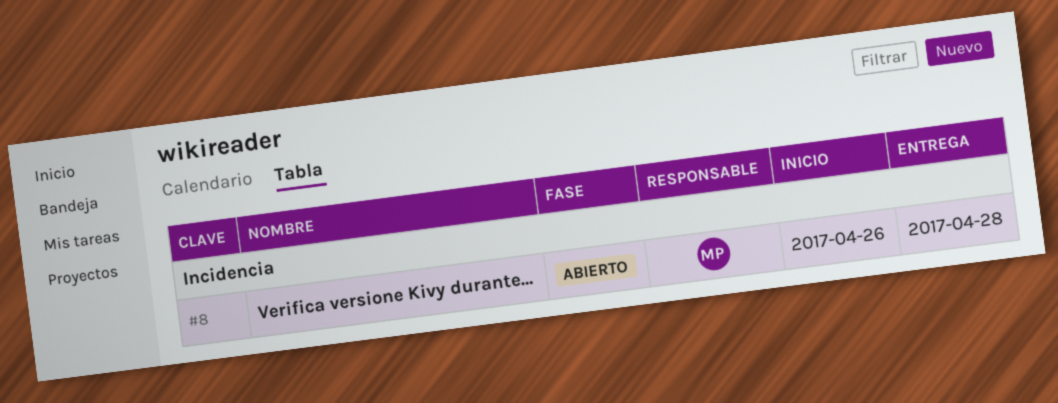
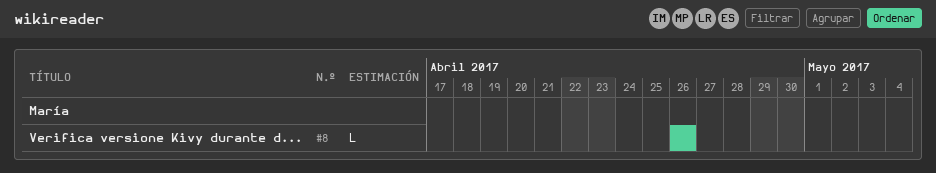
#8, due: Apr 28 -> Apr 26

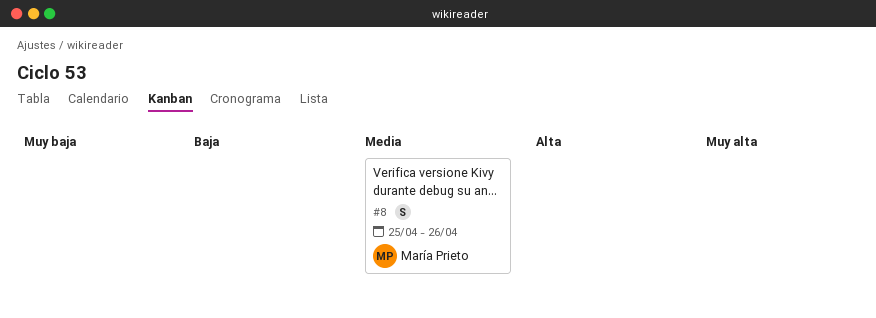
#8, estimate: L -> S
#8, start: Apr 26 -> Apr 25

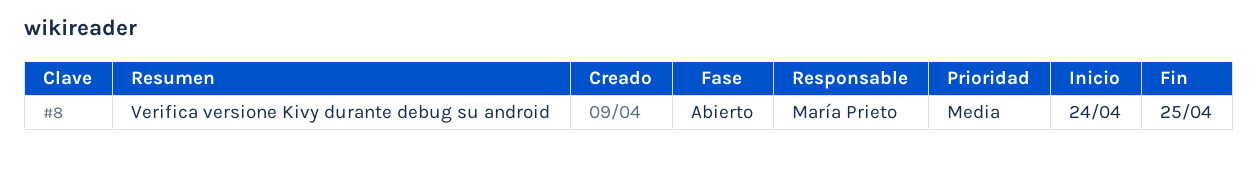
#8, start: Apr 25 -> Apr 24
#8, due: Apr 26 -> Apr 25

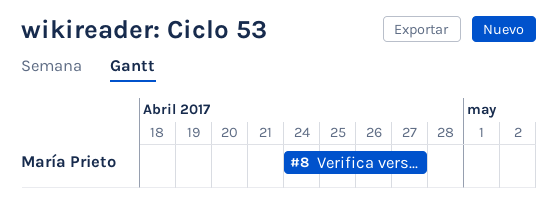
#8, due: Apr 25 -> Apr 27

